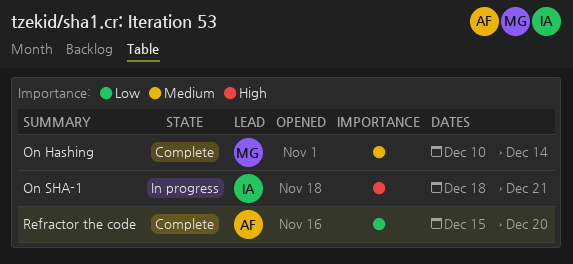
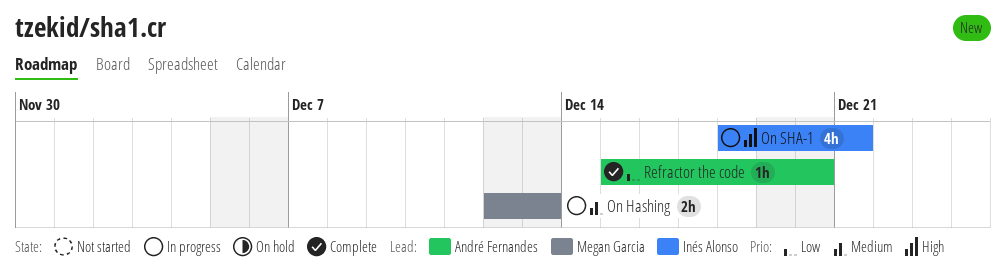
On Hashing, status: Complete -> In progress
On Hashing, start: Dec 10 -> Dec 12
On Hashing, due: Dec 14 -> Dec 13

